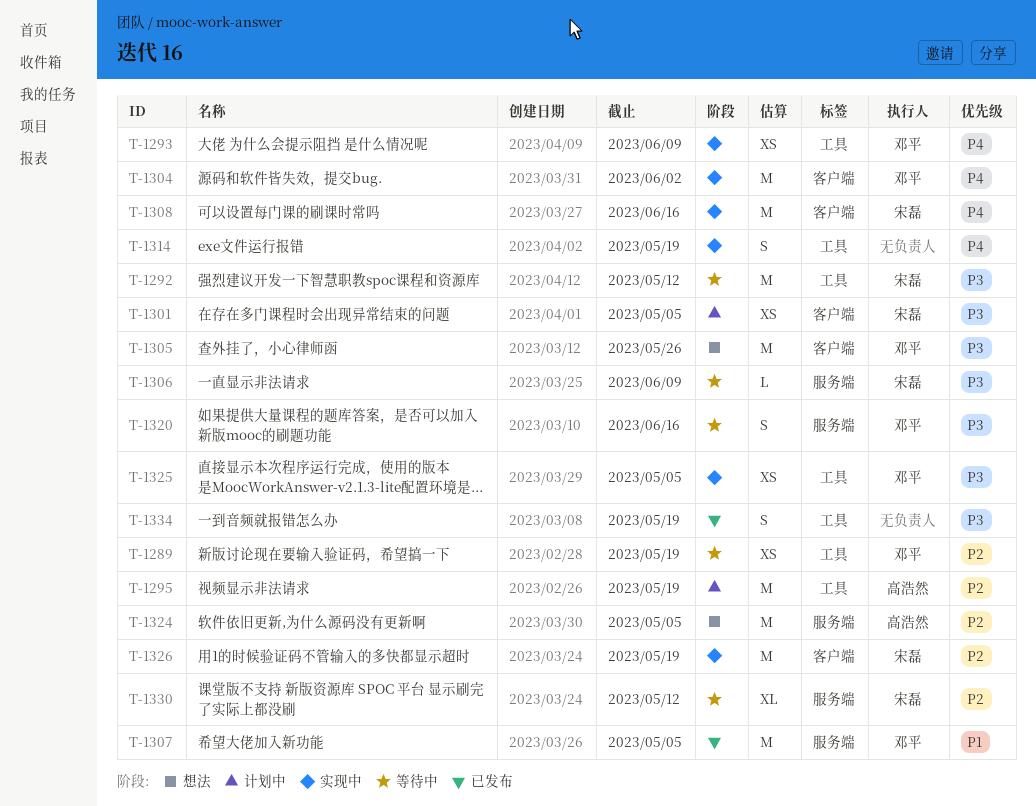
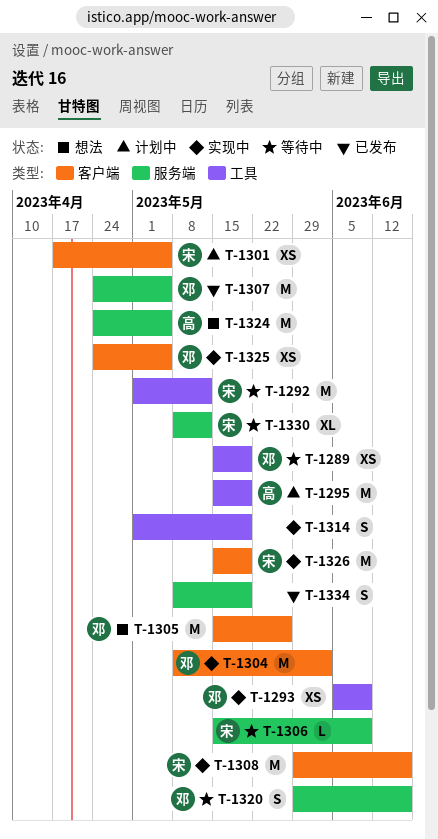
T-1325, label: 工具 -> 客户端
T-1334, label: 工具 -> 服务端

